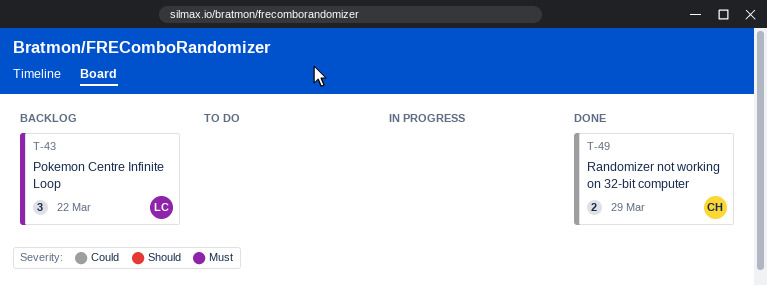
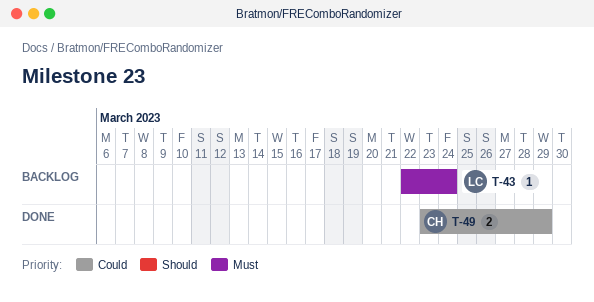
T-43, estimate: 3 -> 1
T-43, due: Mar 22 -> Mar 24

